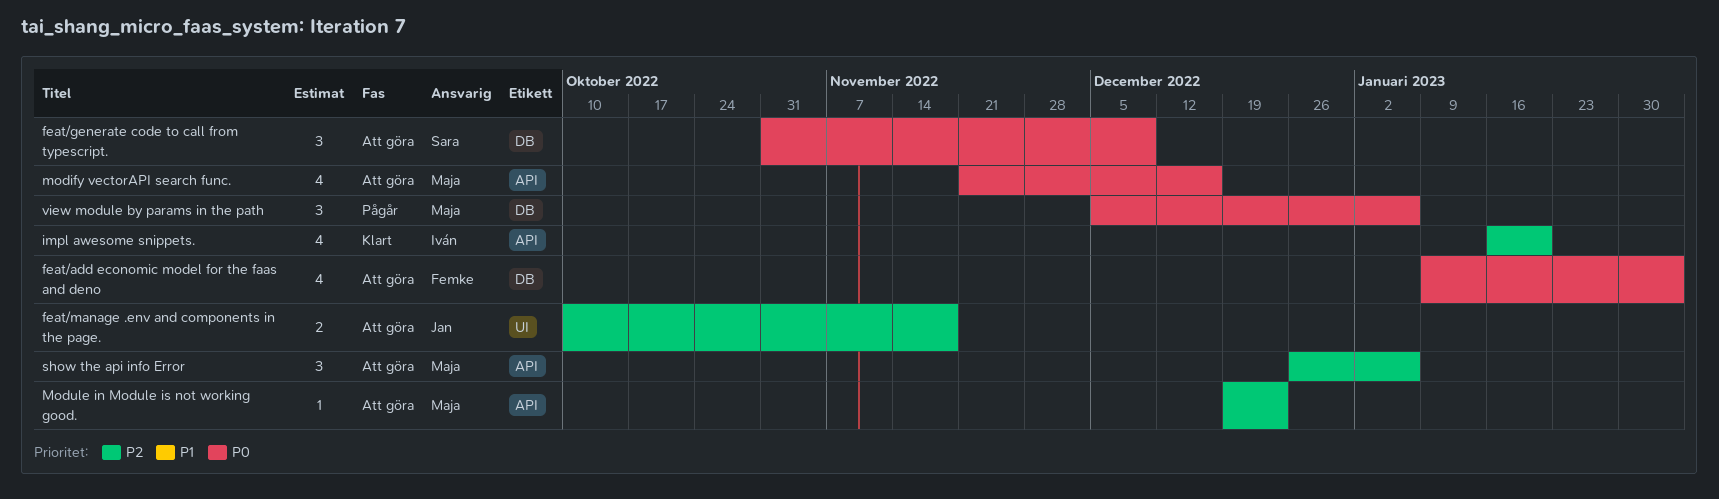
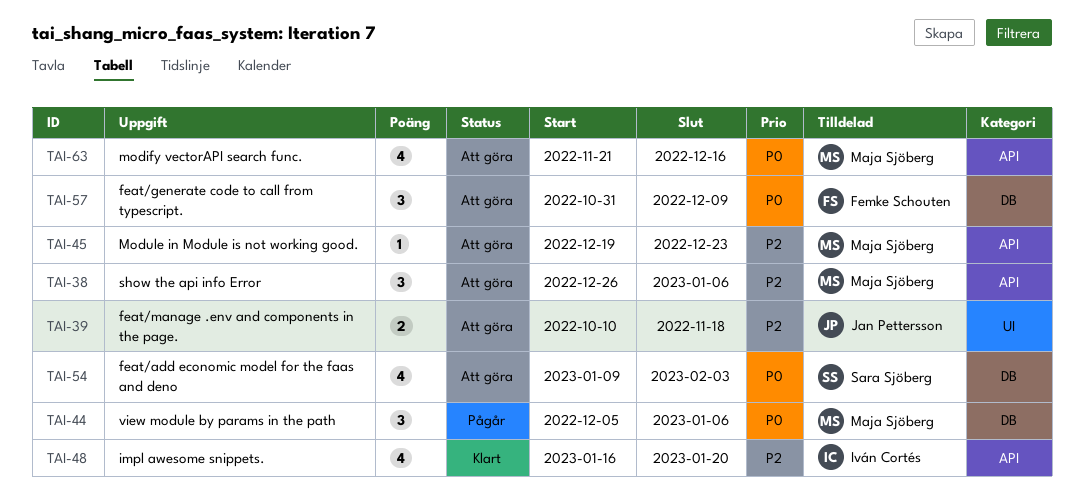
feat/add economic model for the faas and deno, owner: Femke Schouten -> Sara Sjöberg
feat/generate code to call from typescript., owner: Sara Sjöberg -> Femke Schouten

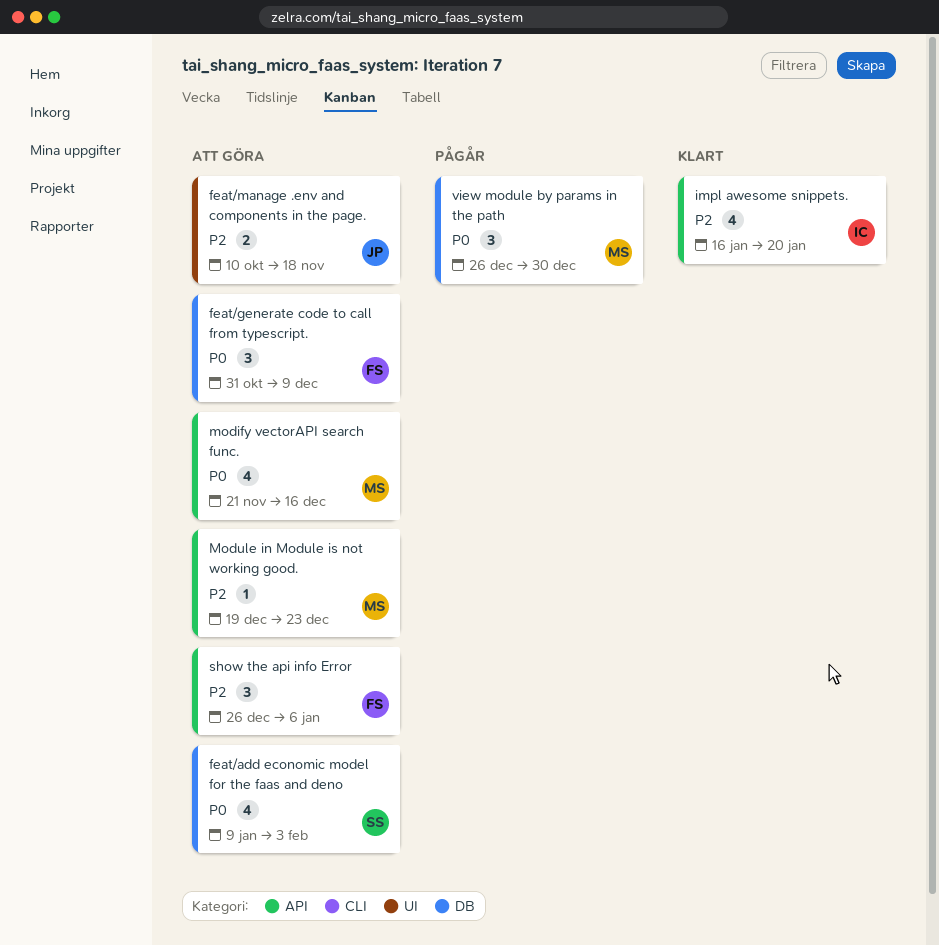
show the api info Error, owner: Maja Sjöberg -> Femke Schouten
view module by params in the path, start: Dec 5 -> Dec 26
view module by params in the path, due: Jan 6 -> Dec 30

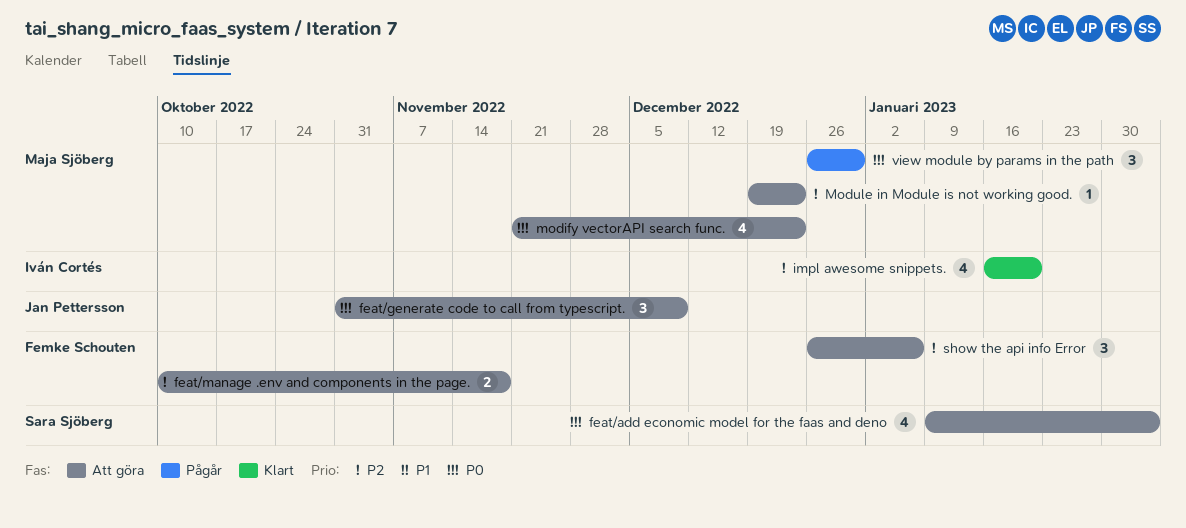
feat/generate code to call from typescript., owner: Femke Schouten -> Jan Pettersson
feat/manage .env and components in the page., owner: Jan Pettersson -> Femke Schouten
modify vectorAPI search func., due: Dec 16 -> Dec 23

